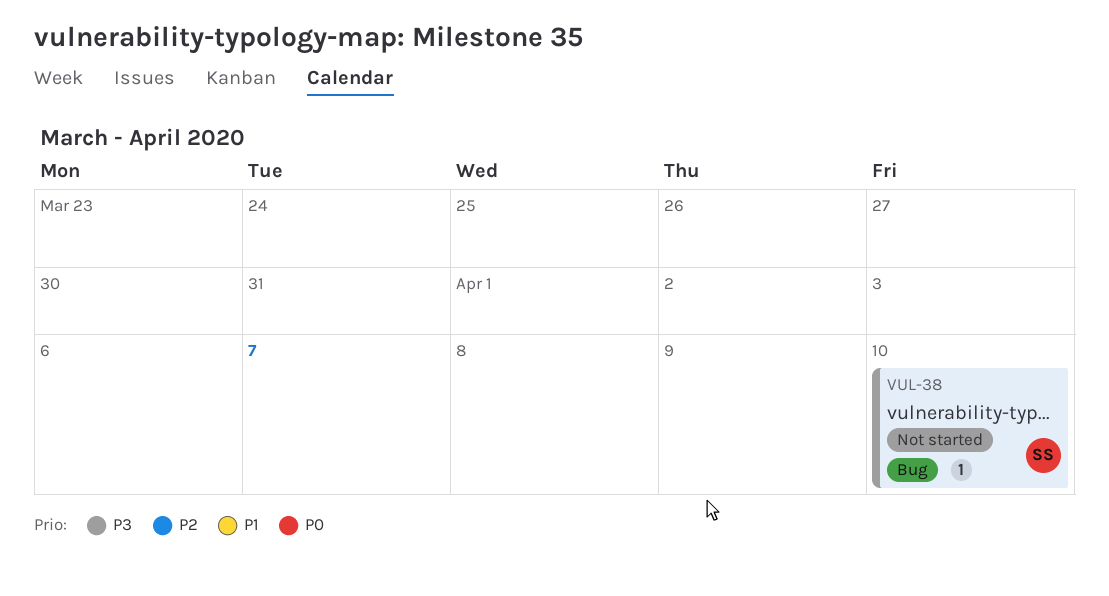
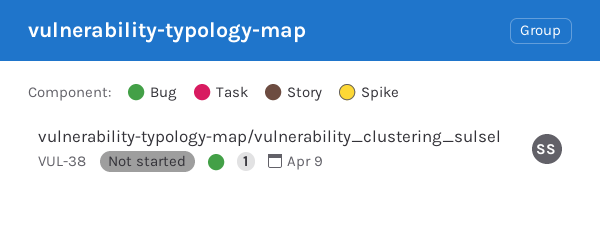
VUL-38, due: Apr 10 -> Apr 9

